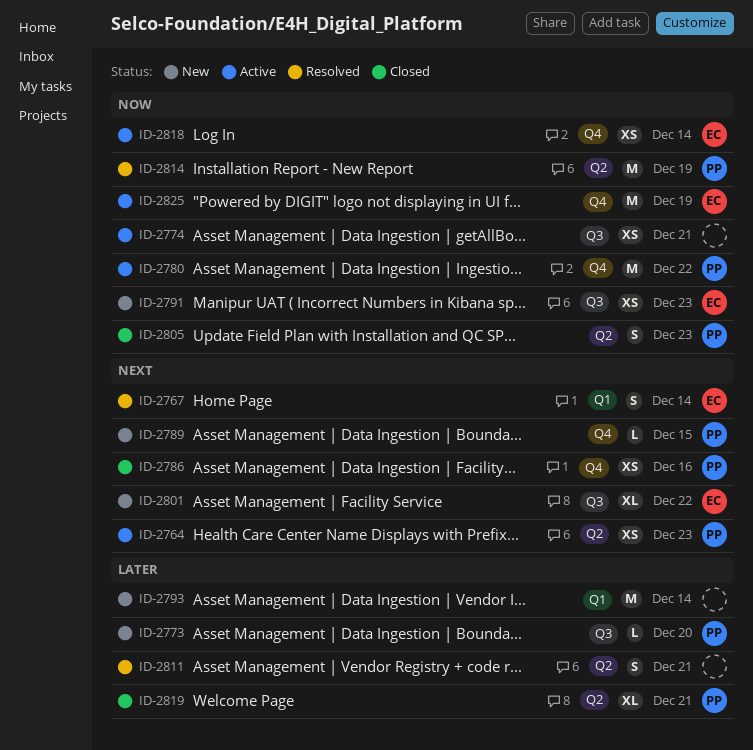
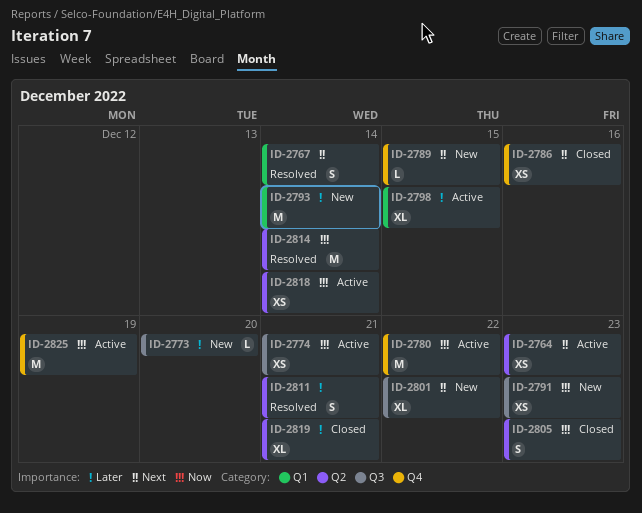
ID-2798: none -> present
ID-2814, due: Dec 19 -> Dec 14
ID-2818, label: Q4 -> Q2

